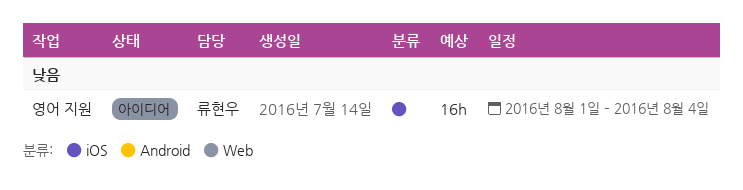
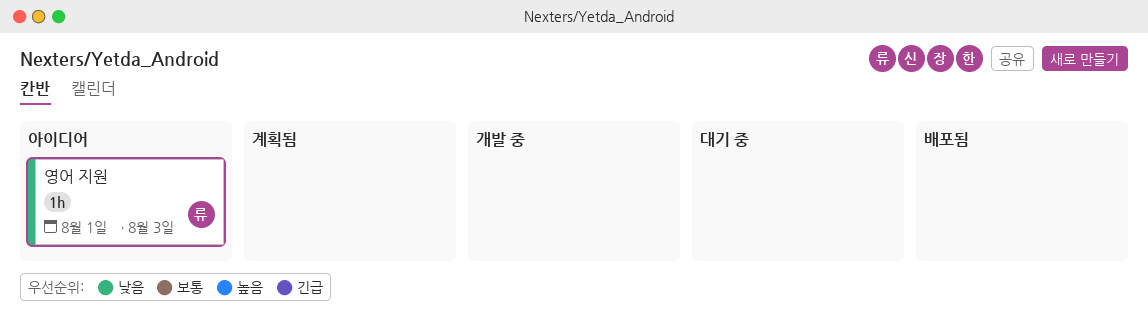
영어 지원, estimate: 16h -> 1h
영어 지원, due: Aug 4 -> Aug 3

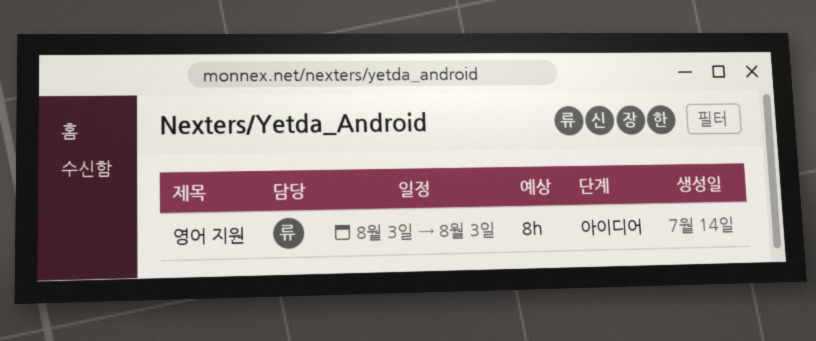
영어 지원, estimate: 1h -> 8h
영어 지원, start: Aug 1 -> Aug 3

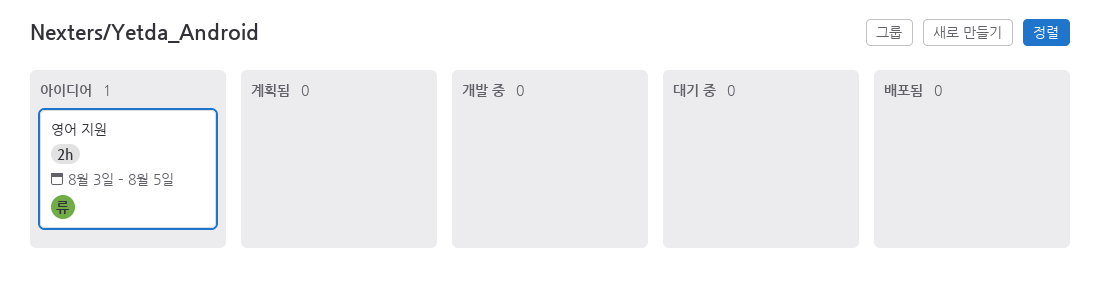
영어 지원, estimate: 8h -> 2h
영어 지원, due: Aug 3 -> Aug 5

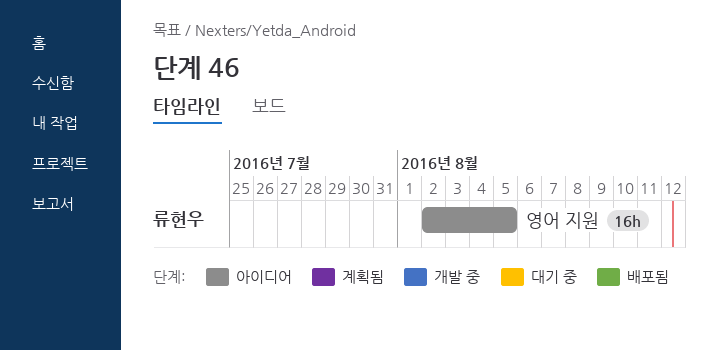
영어 지원, estimate: 2h -> 16h
영어 지원, start: Aug 3 -> Aug 2

